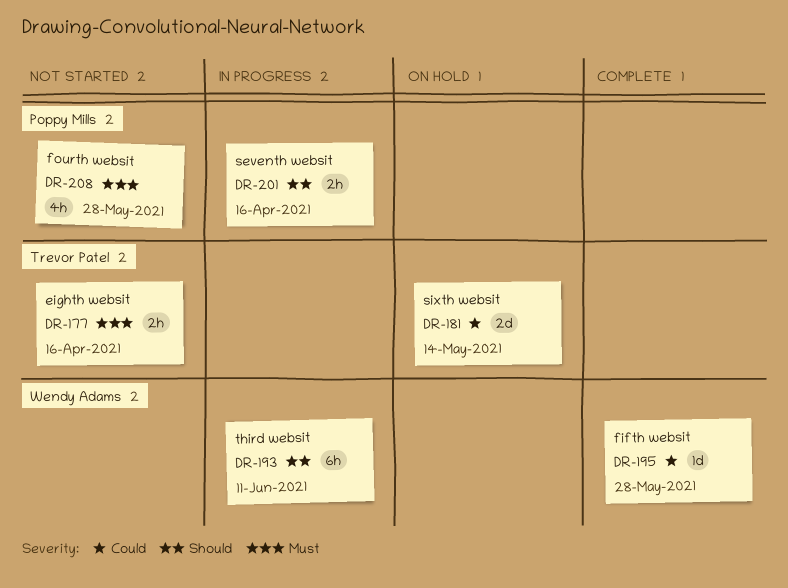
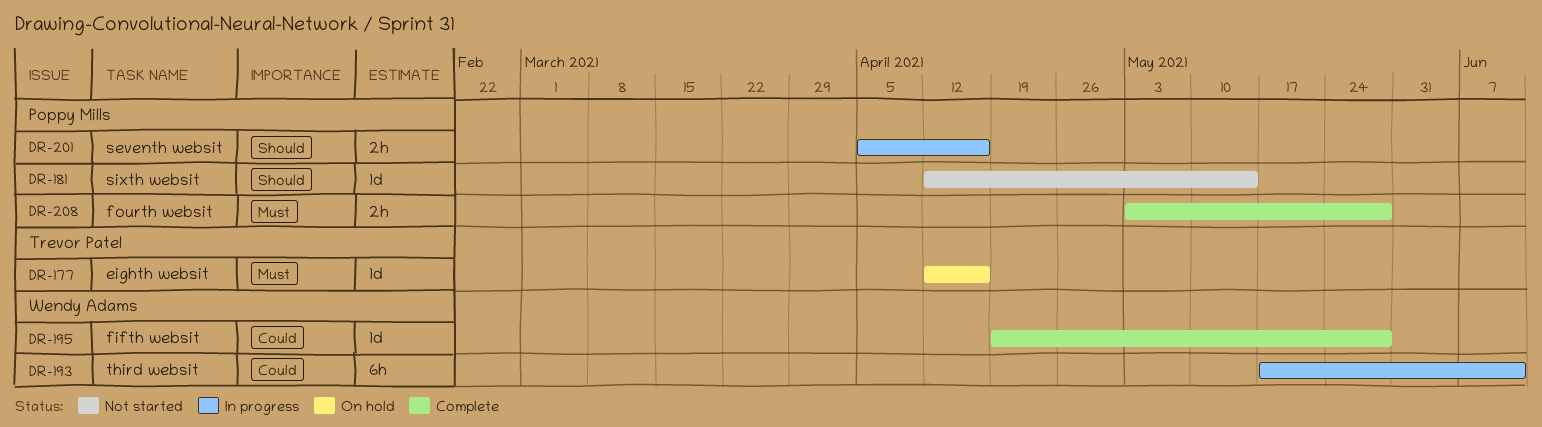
DR-177, status: Not started -> On hold
DR-177, estimate: 2h -> 1d
DR-181, status: On hold -> Not started
DR-181, owner: Trevor Patel -> Poppy Mills
DR-181, priority: Could -> Should
DR-181, estimate: 2d -> 1d
DR-193, priority: Should -> Could
DR-208, status: Not started -> Complete
DR-208, estimate: 4h -> 2h

